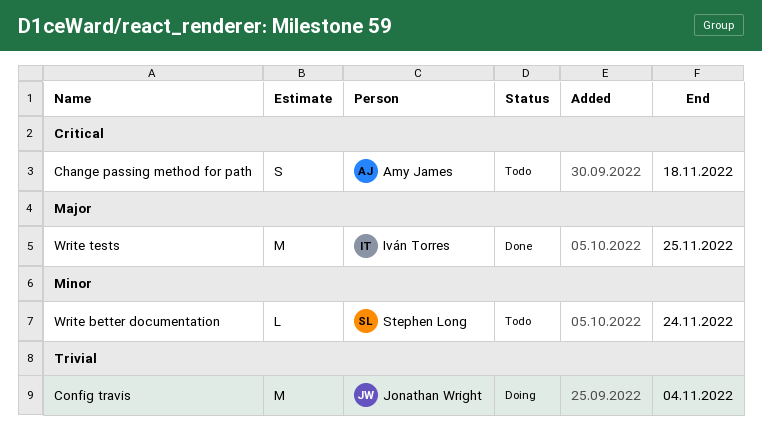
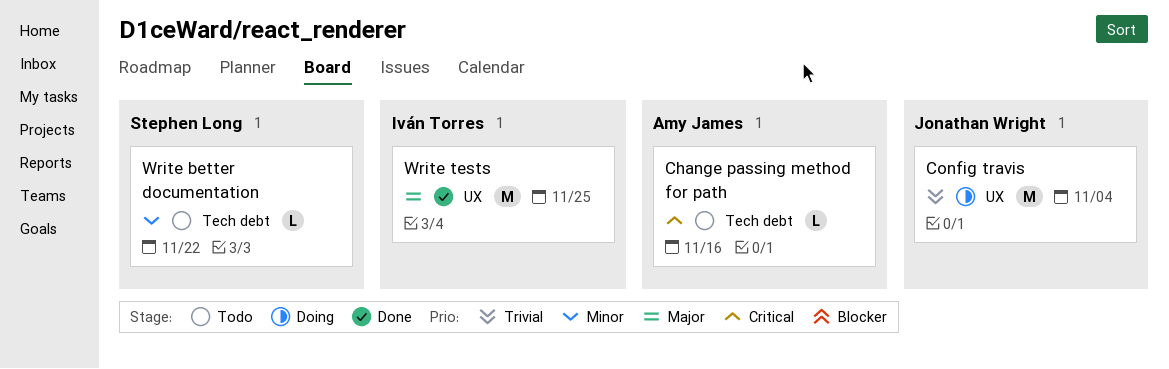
Change passing method for path, estimate: S -> L
Change passing method for path, due: Nov 18 -> Nov 16
Write better documentation, due: Nov 24 -> Nov 22

